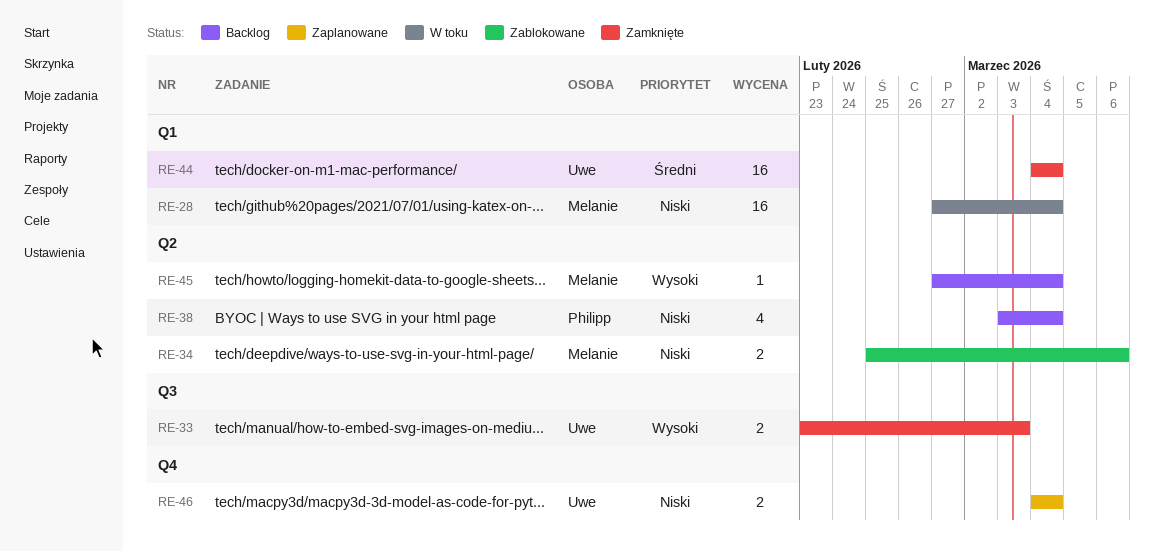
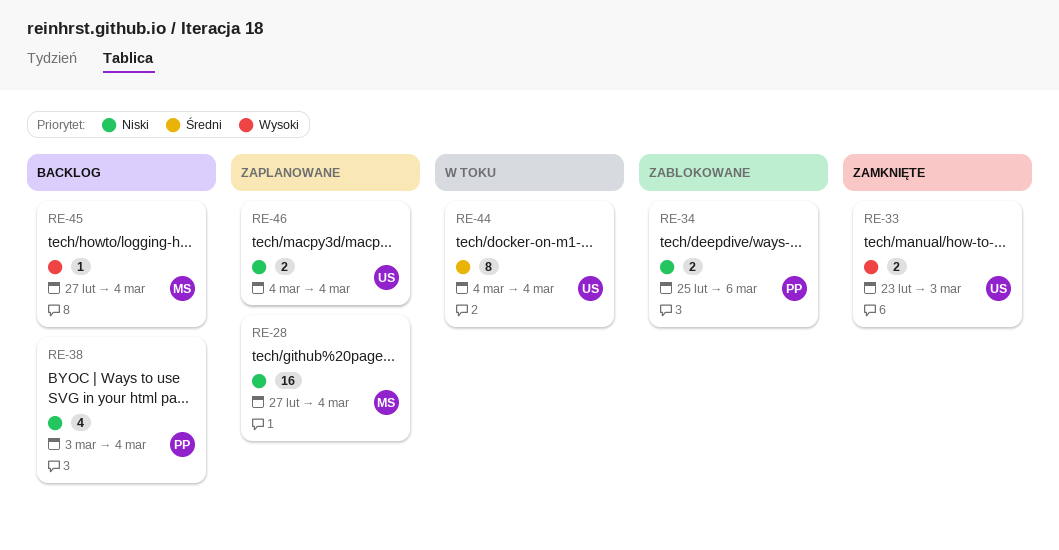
RE-28, status: W toku -> Zaplanowane
RE-34, owner: Melanie -> Philipp
RE-44, status: Zamknięte -> W toku
RE-44, estimate: 16 -> 8

